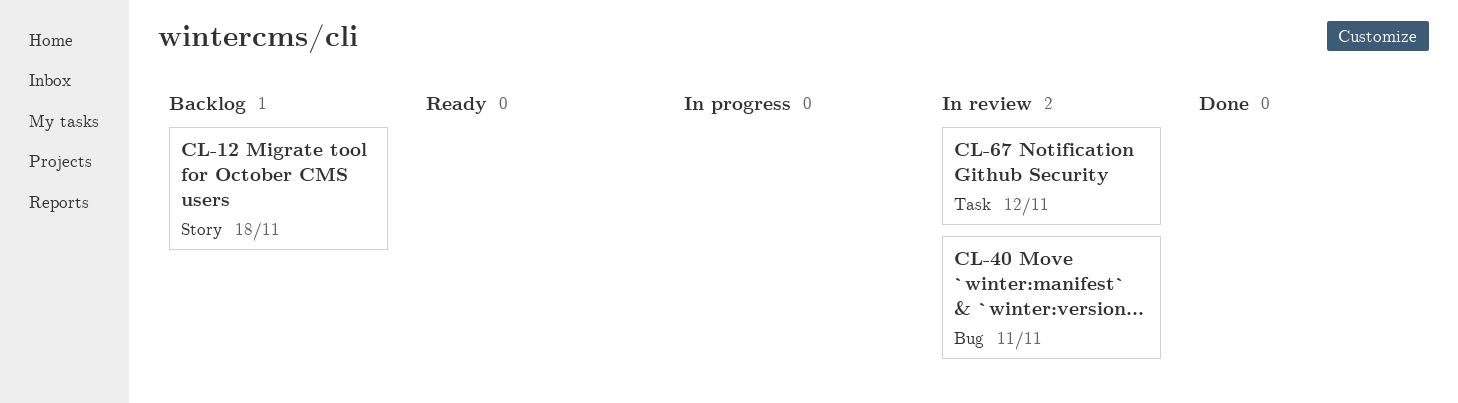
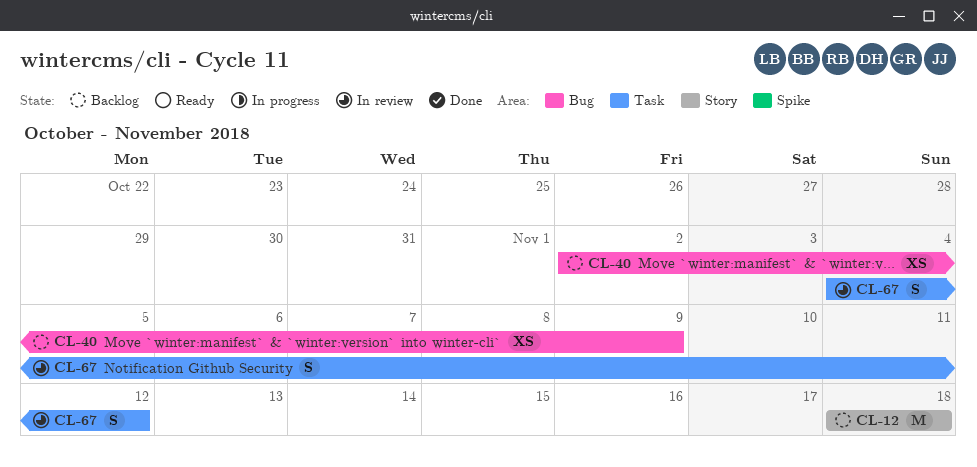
CL-40, status: In review -> Backlog
CL-40, due: Nov 11 -> Nov 9

